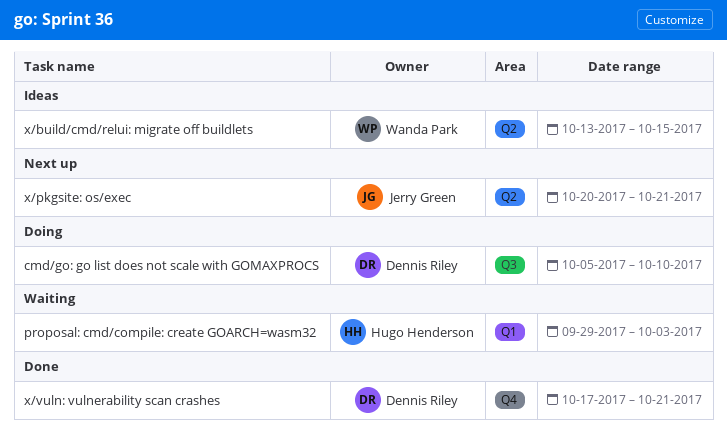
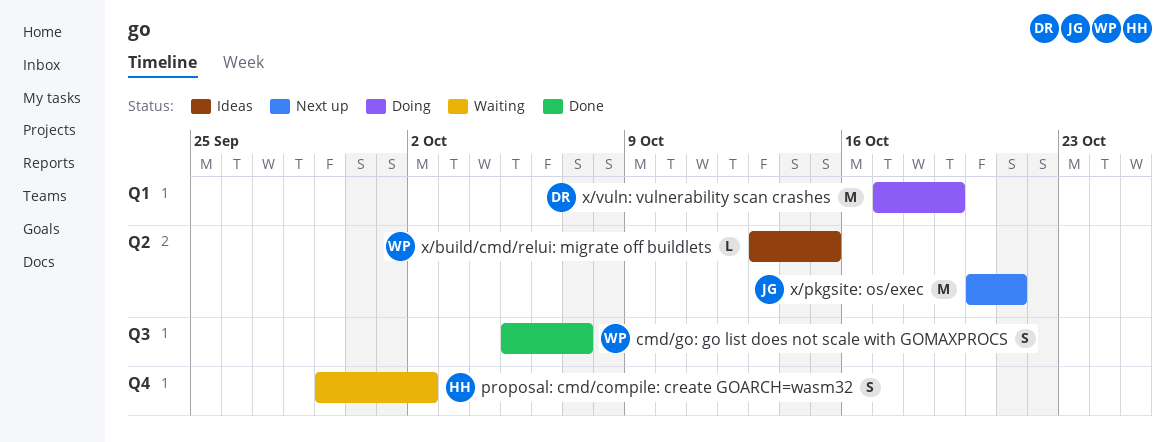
cmd/go: go list does not scale with GOMAXPROCS, status: Doing -> Done
cmd/go: go list does not scale with GOMAXPROCS, owner: Dennis Riley -> Wanda Park
cmd/go: go list does not scale with GOMAXPROCS, due: Oct 10 -> Oct 7
proposal: cmd/compile: create GOARCH=wasm32, label: Q1 -> Q4
proposal: cmd/compile: create GOARCH=wasm32, due: Oct 3 -> Oct 2
x/vuln: vulnerability scan crashes, status: Done -> Doing
x/vuln: vulnerability scan crashes, label: Q4 -> Q1
x/vuln: vulnerability scan crashes, due: Oct 21 -> Oct 19

